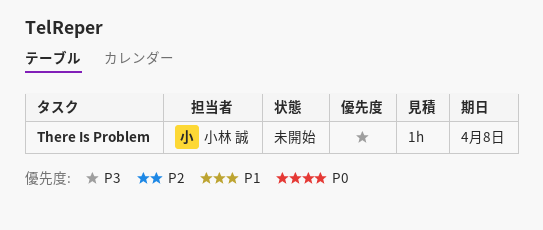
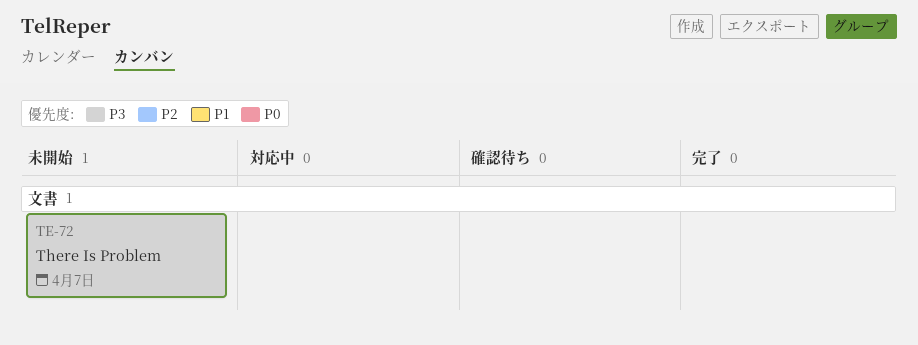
There Is Problem, due: Apr 8 -> Apr 7

